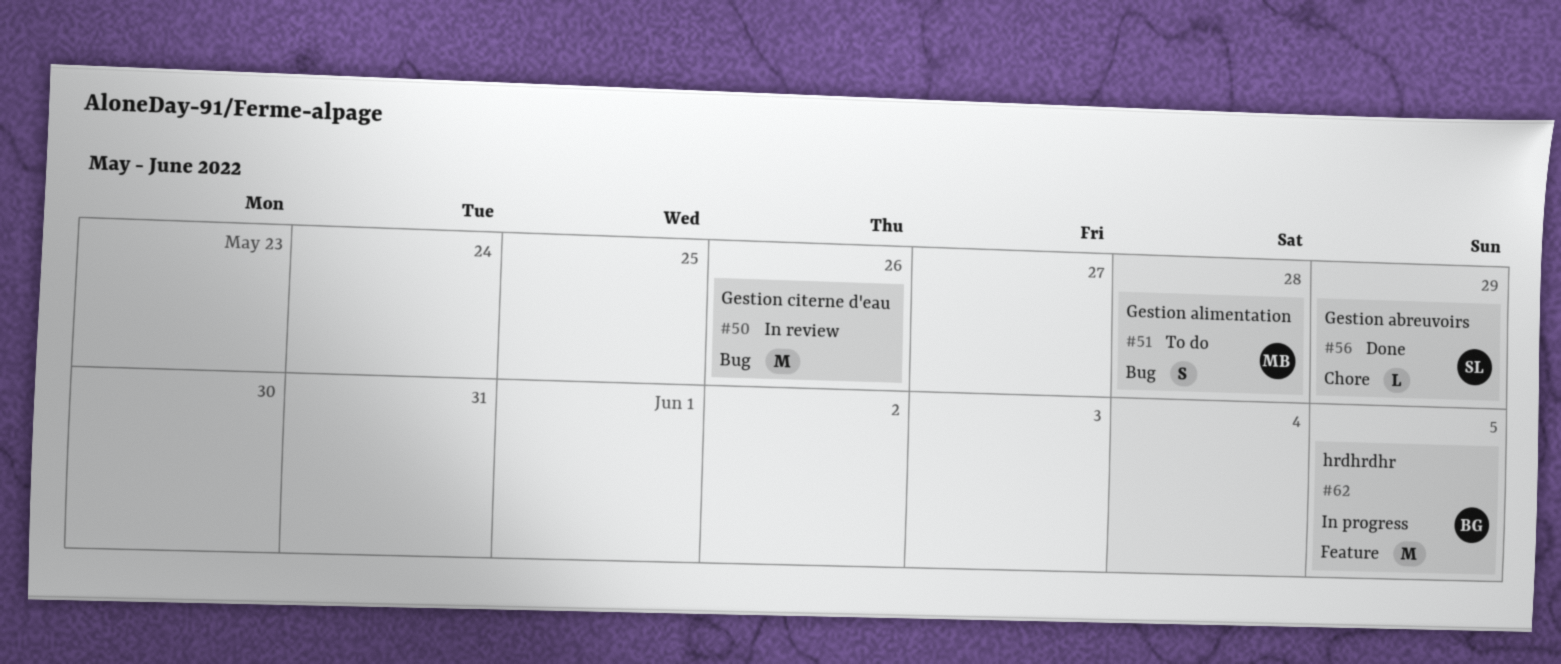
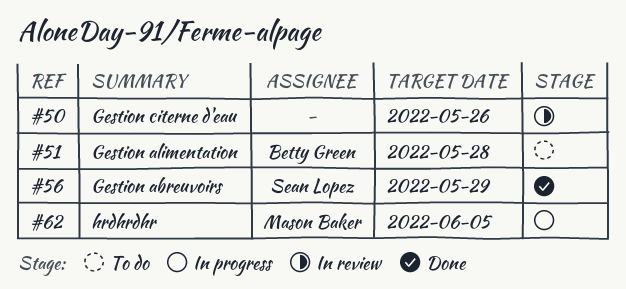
#51, owner: Mason Baker -> Betty Green
#62, owner: Betty Green -> Mason Baker

